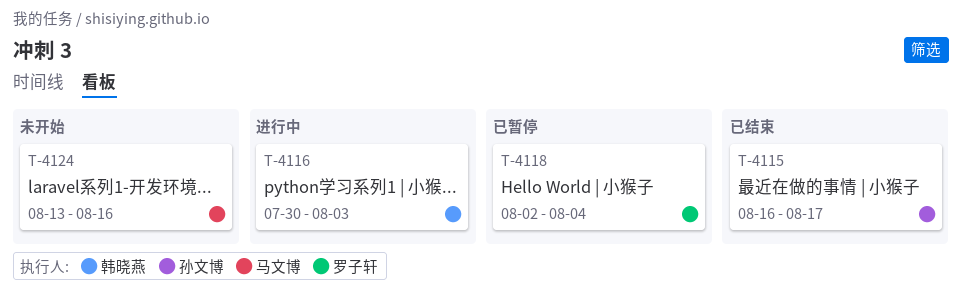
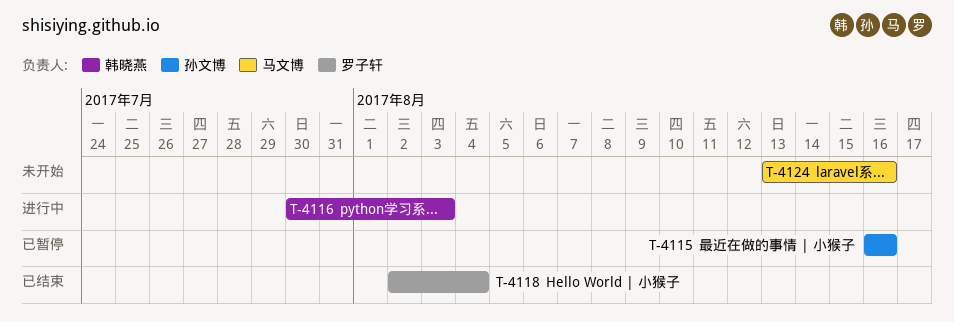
T-4115, status: 已结束 -> 已暂停
T-4115, due: Aug 17 -> Aug 16
T-4118, status: 已暂停 -> 已结束

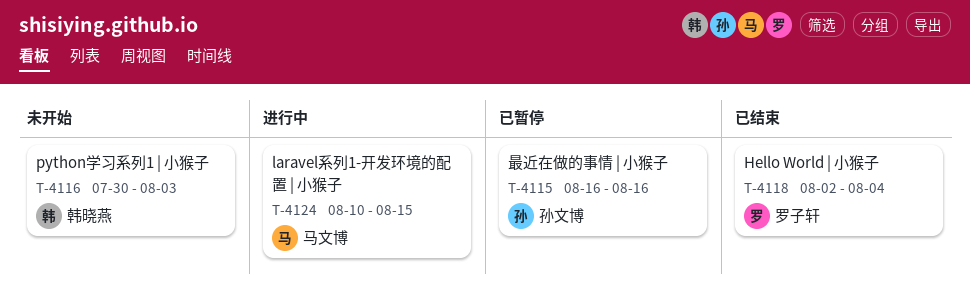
T-4116, status: 进行中 -> 未开始
T-4124, status: 未开始 -> 进行中
T-4124, start: Aug 13 -> Aug 10
T-4124, due: Aug 16 -> Aug 15

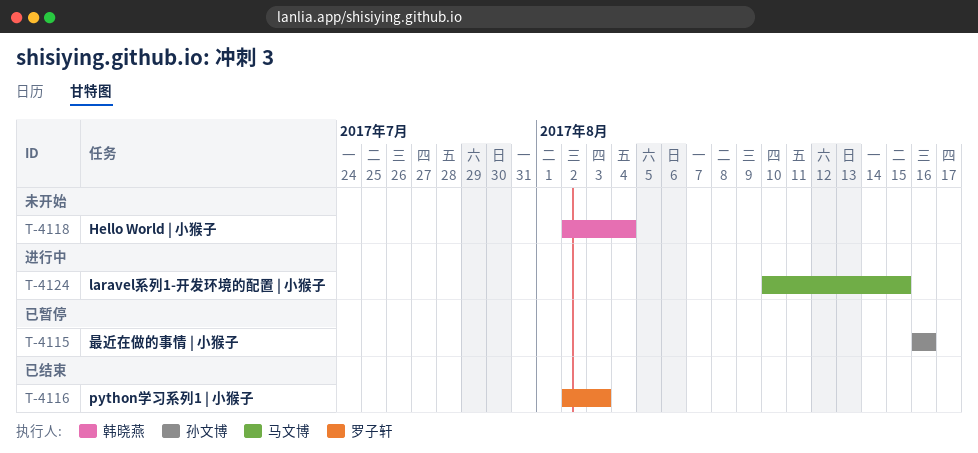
T-4116, status: 未开始 -> 已结束
T-4116, owner: 韩晓燕 -> 罗子轩
T-4116, start: Jul 30 -> Aug 2
T-4118, status: 已结束 -> 未开始
T-4118, owner: 罗子轩 -> 韩晓燕

